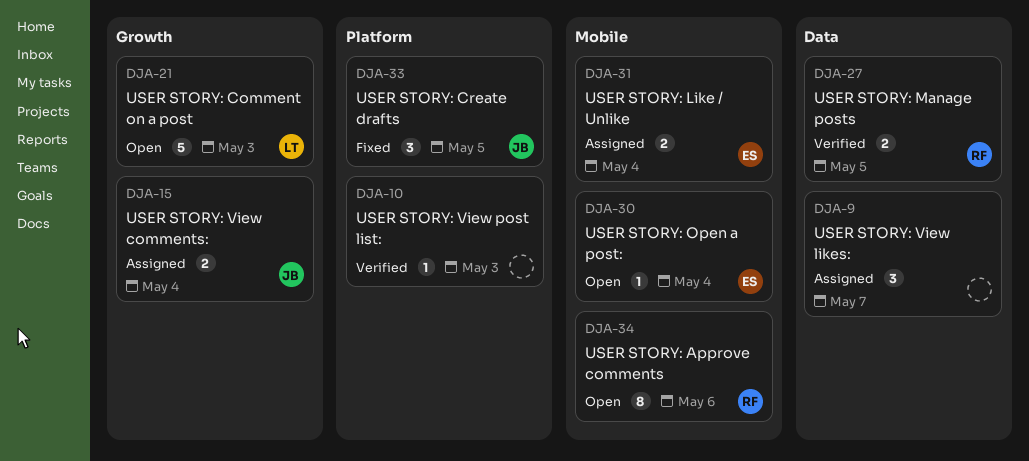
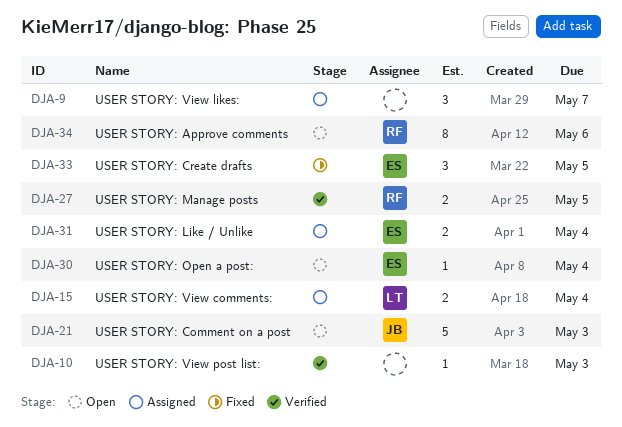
DJA-15, owner: JB -> LT
DJA-21, owner: LT -> JB
DJA-33, owner: JB -> ES

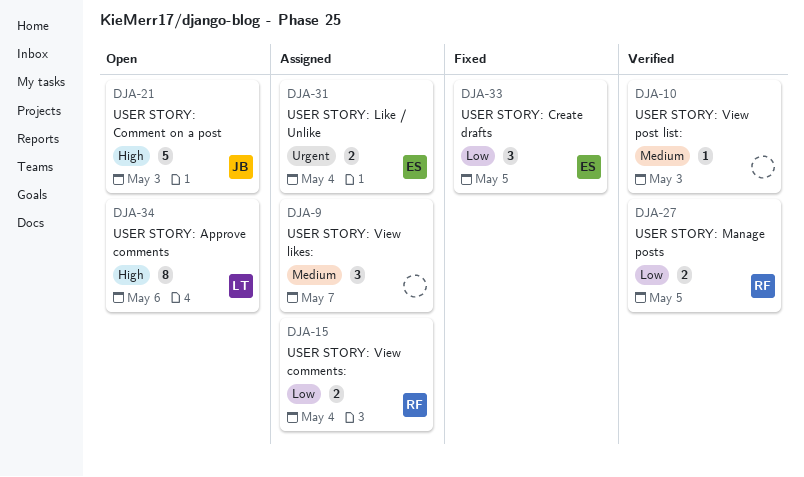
DJA-15, owner: LT -> RF
DJA-30: present -> none
DJA-34, owner: RF -> LT

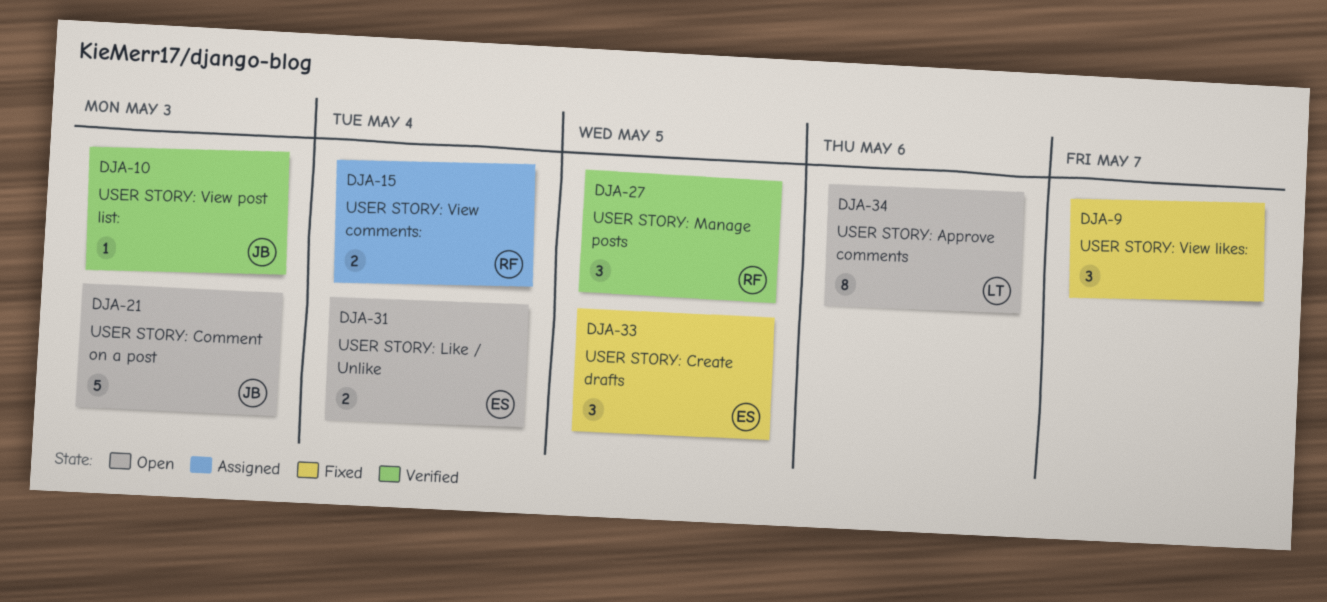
DJA-9, status: Assigned -> Fixed
DJA-10, owner: none -> JB
DJA-27, estimate: 2 -> 3
DJA-31, status: Assigned -> Open

